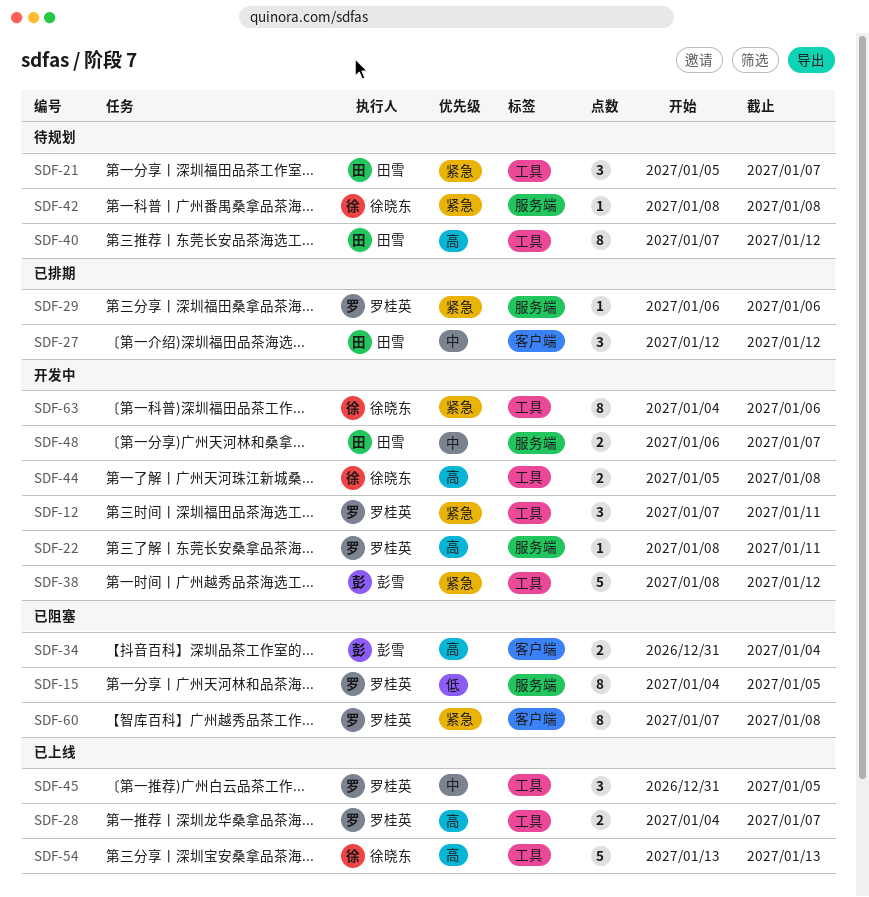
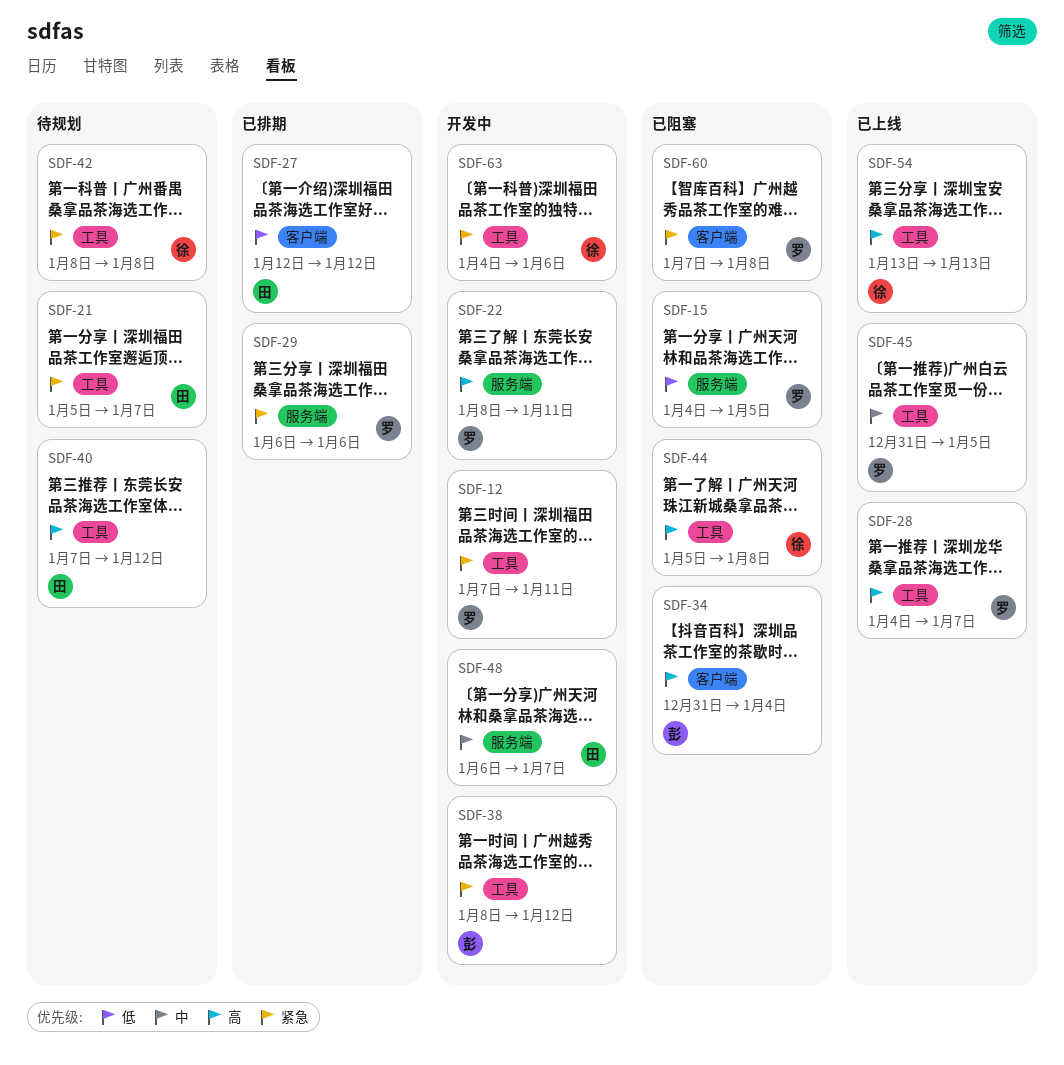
SDF-27, priority: 中 -> 低
SDF-42, label: 服务端 -> 工具
SDF-44, status: 开发中 -> 已阻塞

